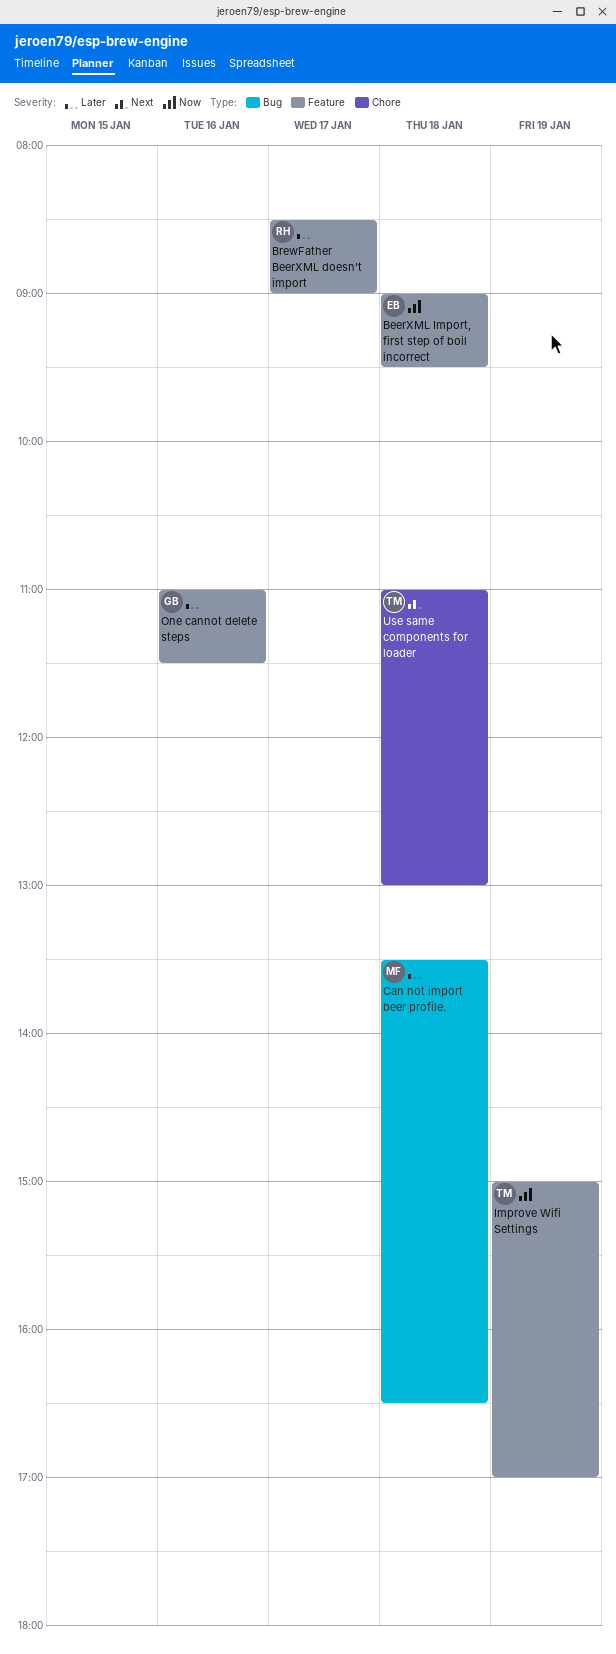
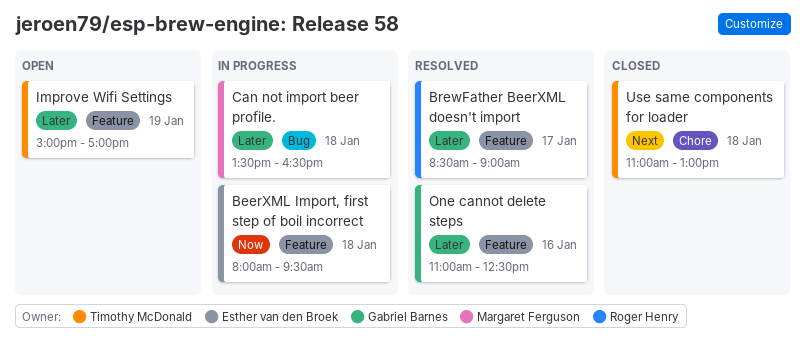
BeerXML Import, first step of boil incorrect, begins: 09:00 -> 08:00
Improve Wifi Settings, priority: Now -> Later
One cannot delete steps, ends: 11:30 -> 12:30

